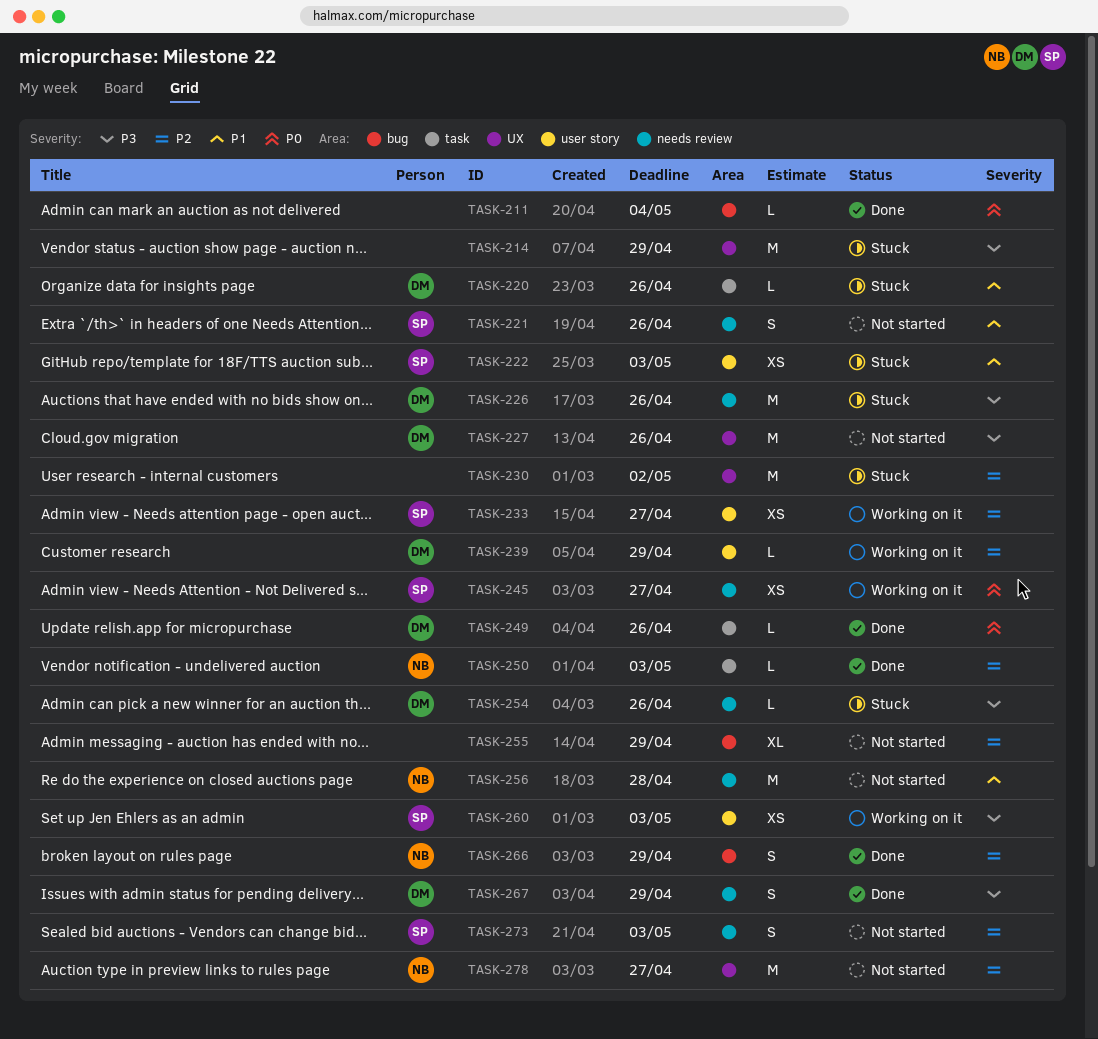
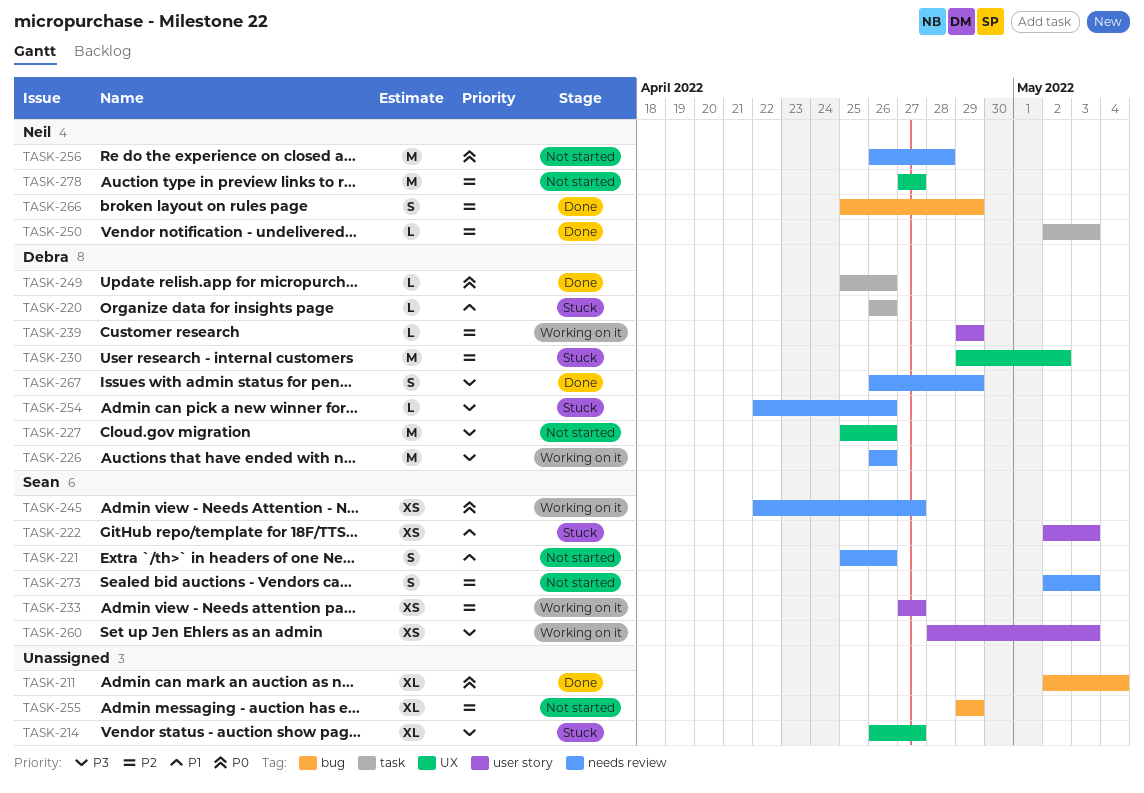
TASK-211, estimate: L -> XL
TASK-214, estimate: M -> XL
TASK-214, due: Apr 29 -> Apr 27
TASK-226, status: Stuck -> Working on it
TASK-230, owner: none -> Debra
TASK-256, priority: P1 -> P0

